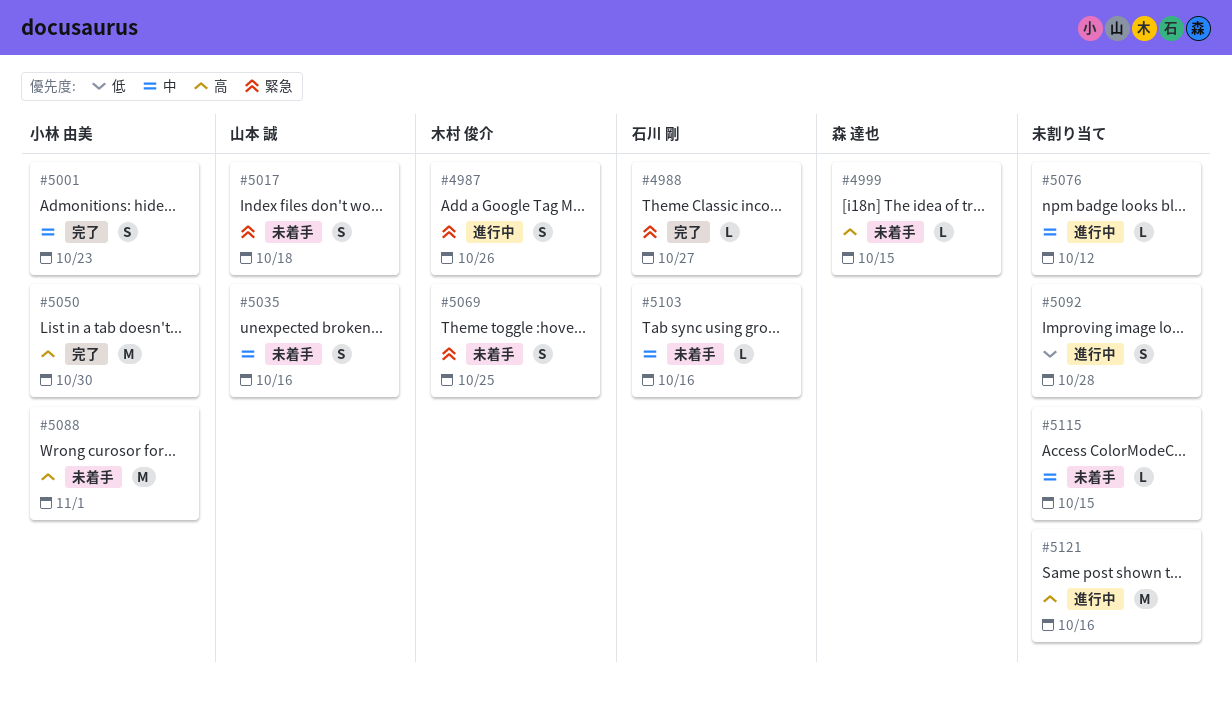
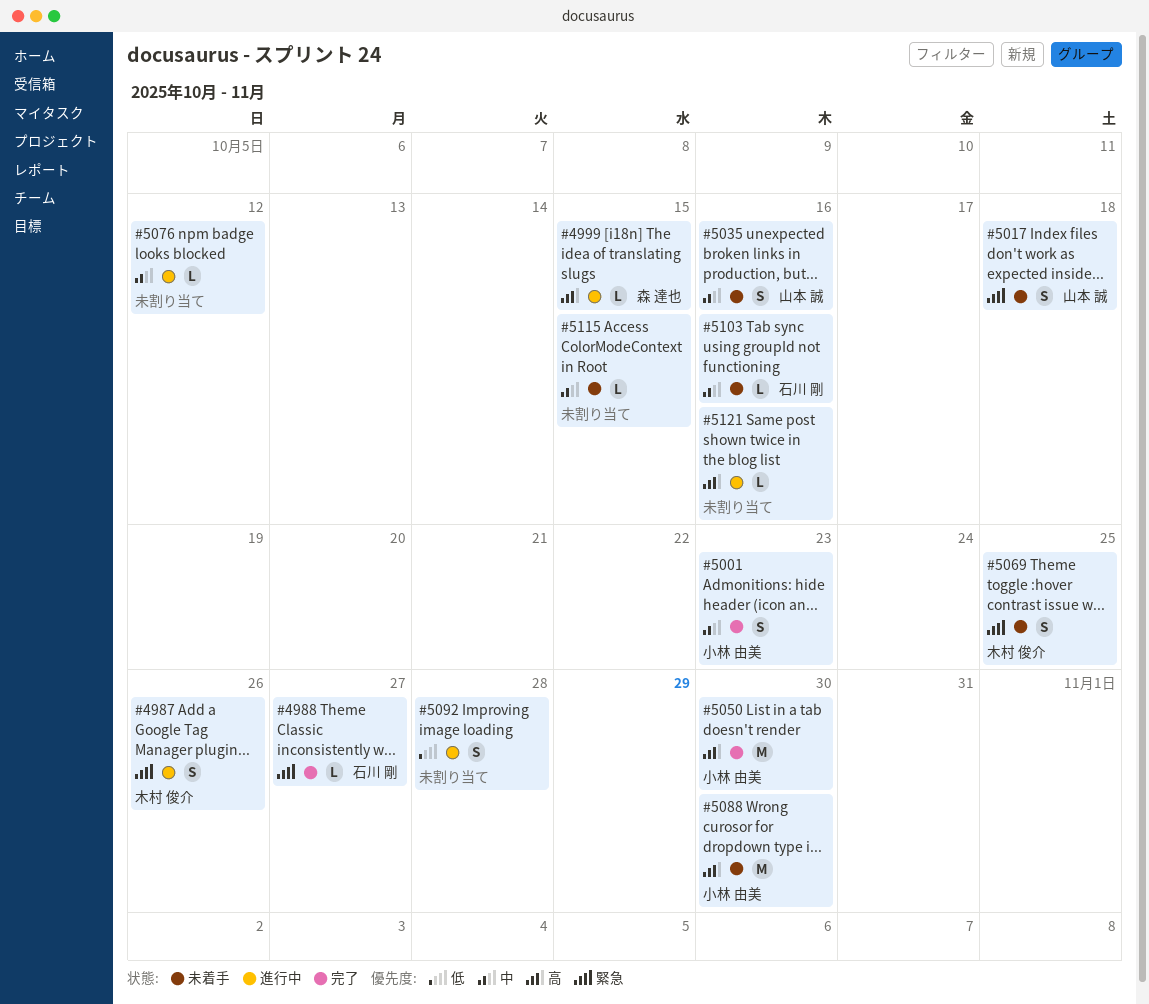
#4999, status: 未着手 -> 進行中
#5088, due: Nov 1 -> Oct 30
#5121, estimate: M -> L

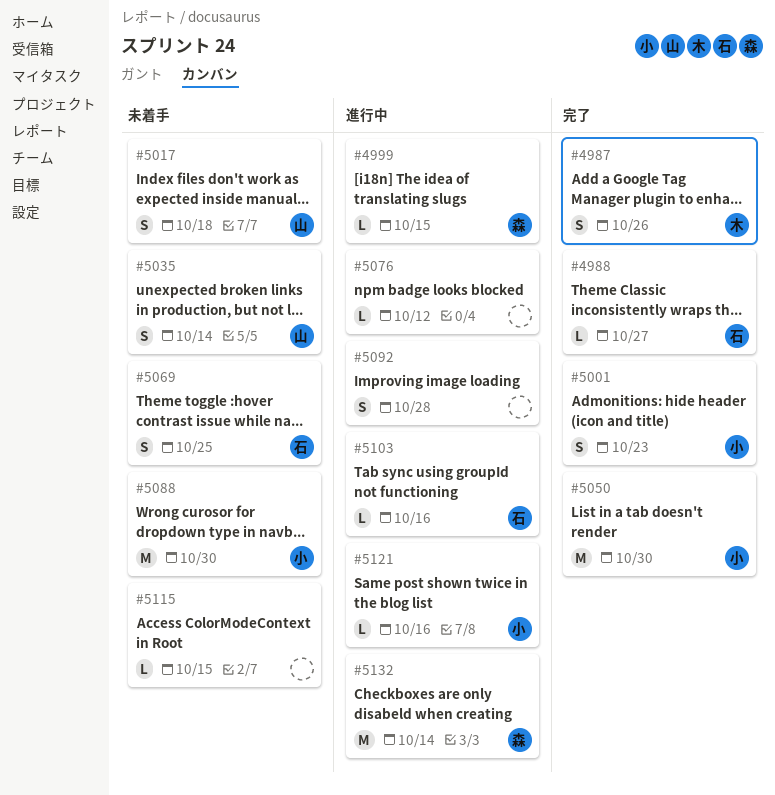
#4987, status: 進行中 -> 完了
#5035, due: Oct 16 -> Oct 14
#5069, owner: 木村 俊介 -> 石川 剛
#5103, status: 未着手 -> 進行中
#5121, owner: none -> 小林 由美
#5132: none -> present

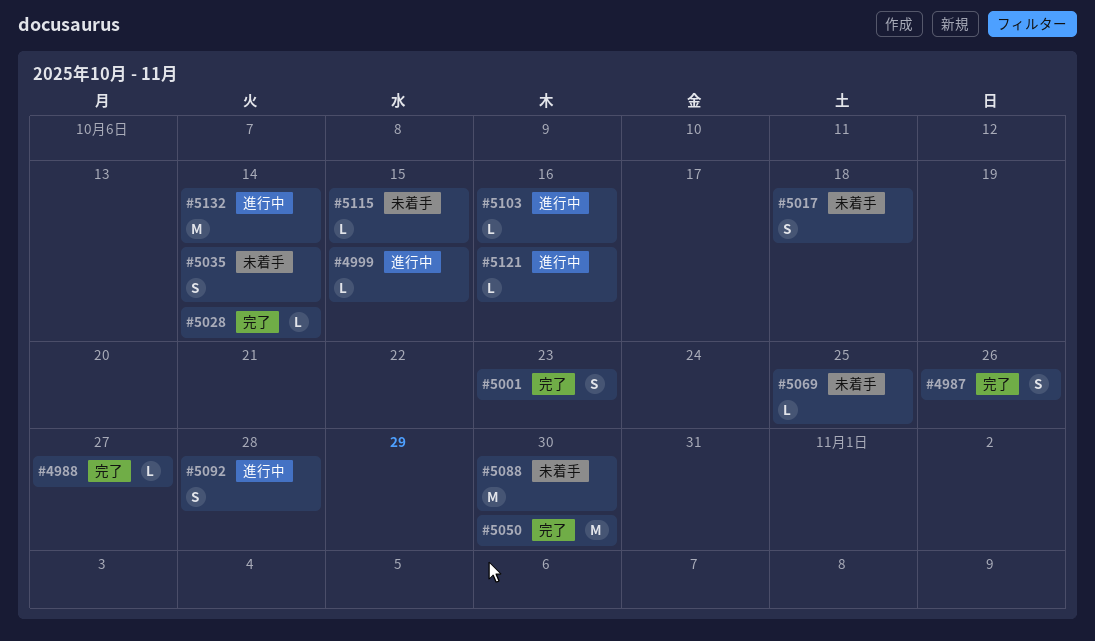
#5028: none -> present
#5069, estimate: S -> L
#5076: present -> none

